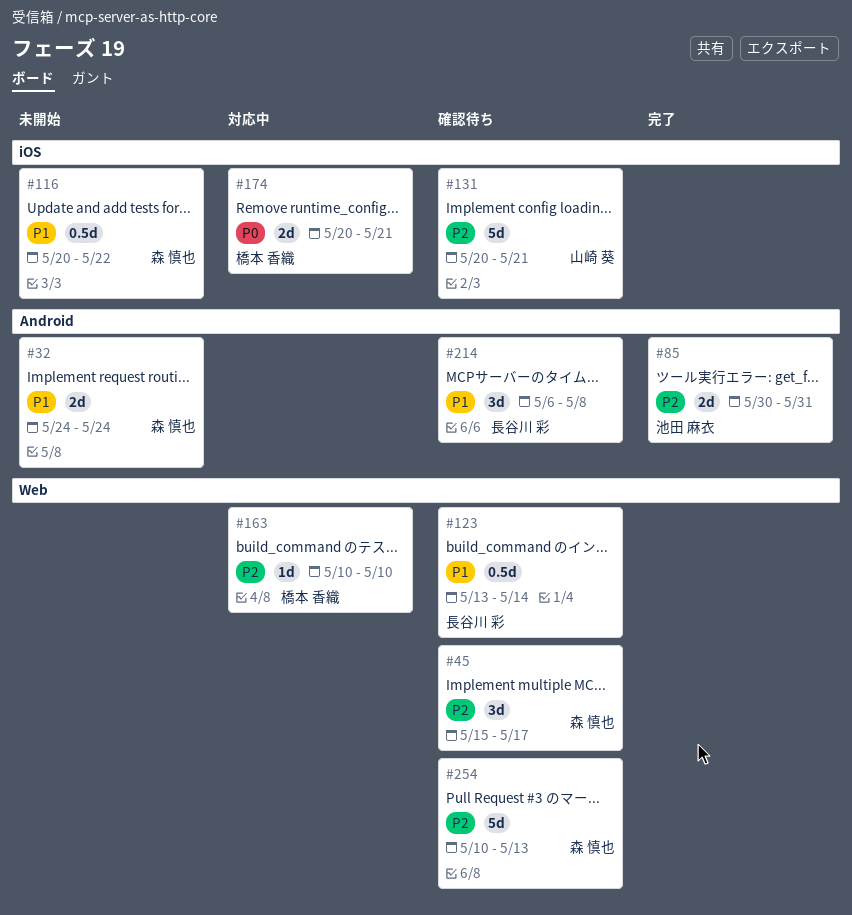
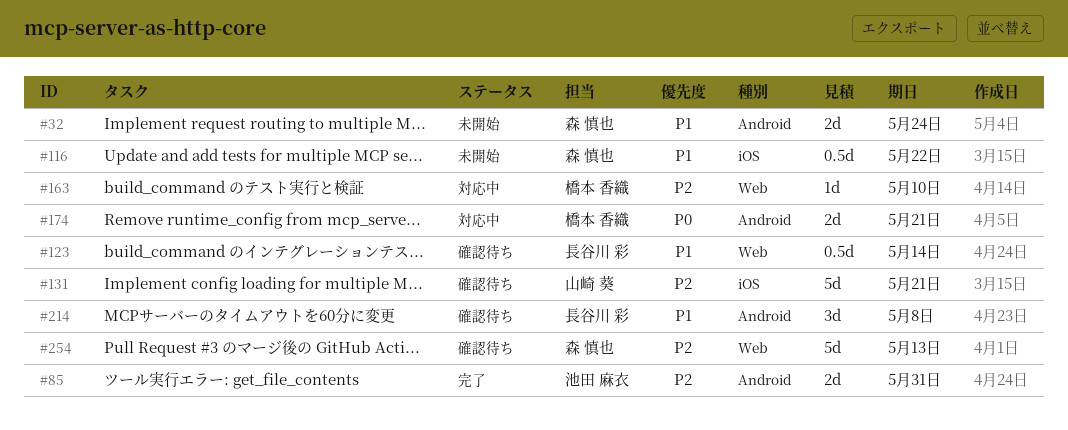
#45: present -> none
#174, label: iOS -> Android

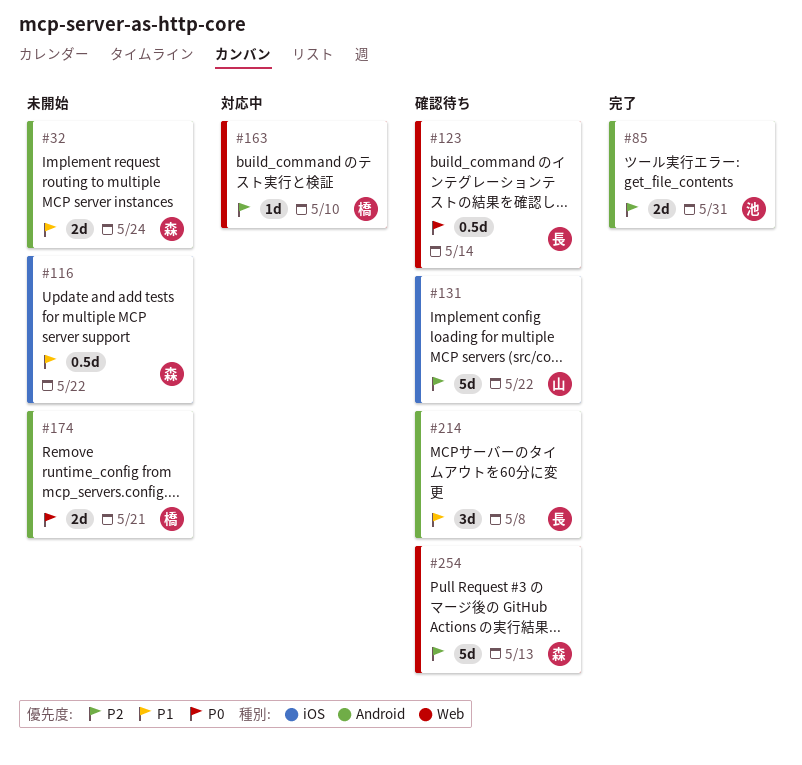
#123, priority: P1 -> P0
#131, due: May 21 -> May 22
#174, status: 対応中 -> 未開始

